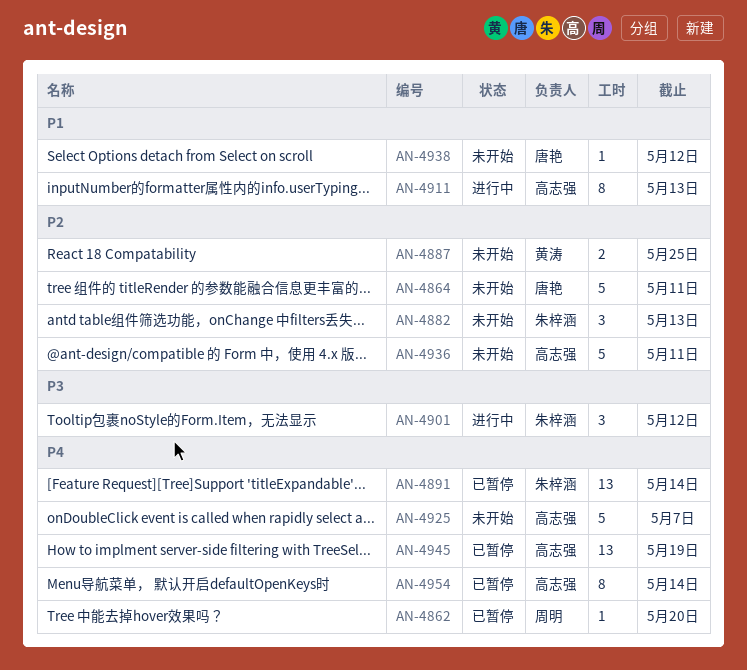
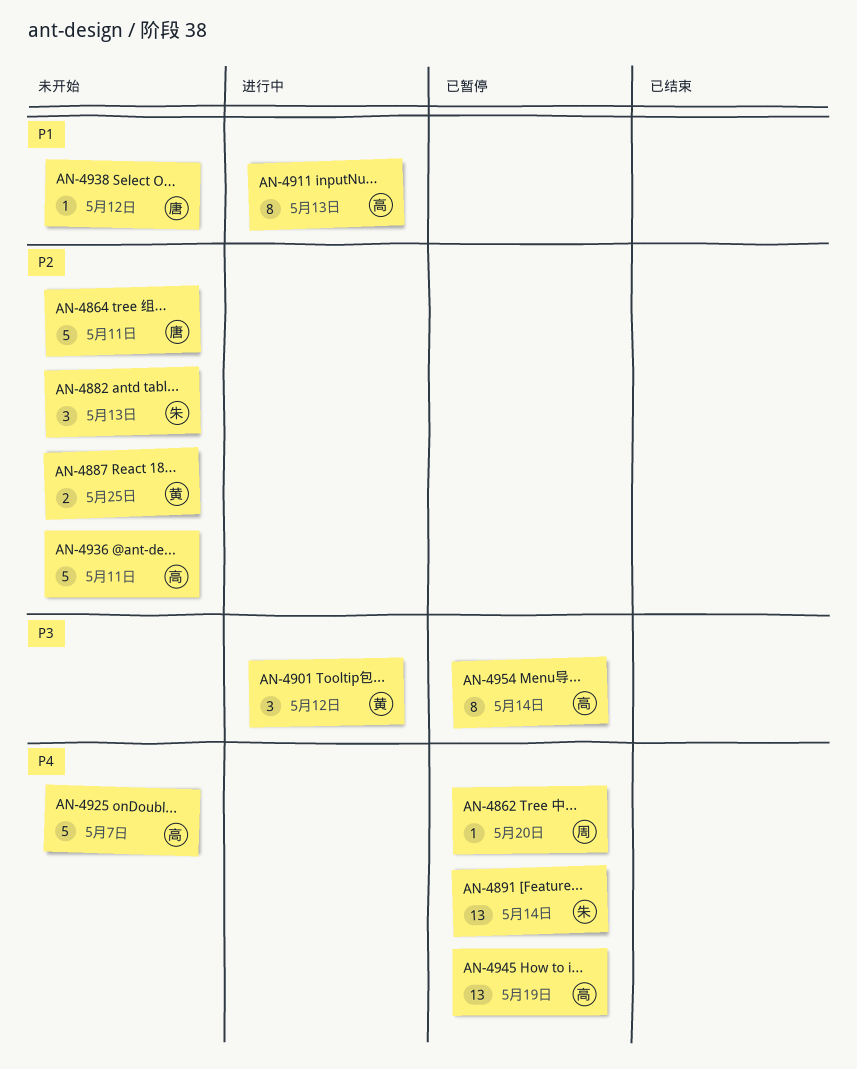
AN-4901, owner: 朱梓涵 -> 黄涛
AN-4954, priority: P4 -> P3

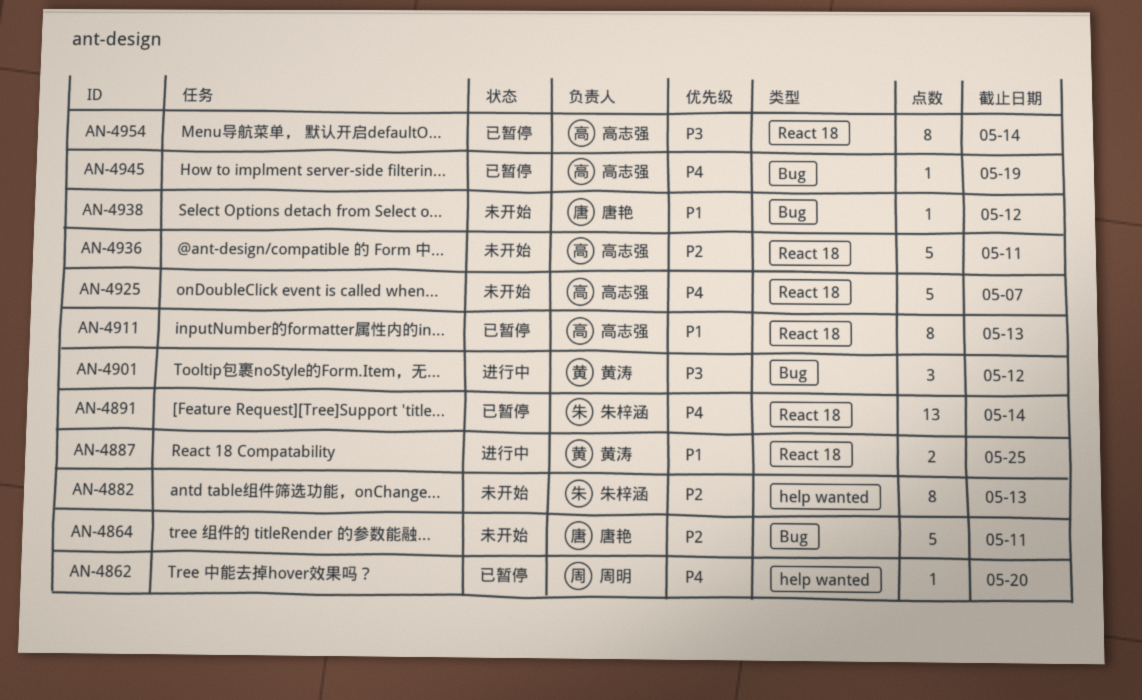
AN-4882, estimate: 3 -> 8
AN-4887, status: 未开始 -> 进行中
AN-4887, priority: P2 -> P1
AN-4911, status: 进行中 -> 已暂停
AN-4945, estimate: 13 -> 1

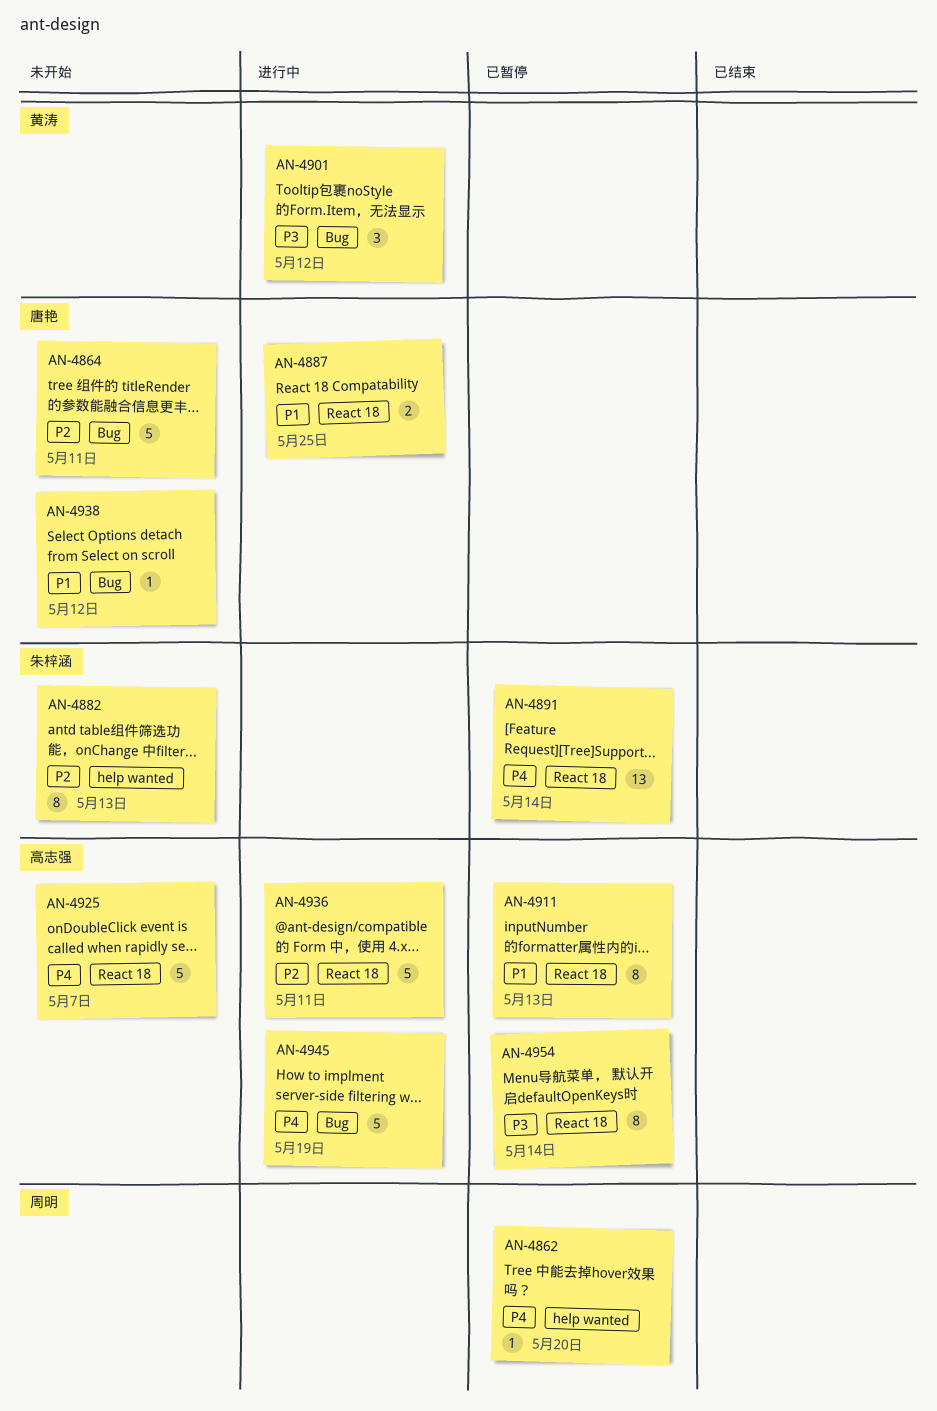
AN-4887, owner: 黄涛 -> 唐艳
AN-4936, status: 未开始 -> 进行中
AN-4945, status: 已暂停 -> 进行中
AN-4945, estimate: 1 -> 5

